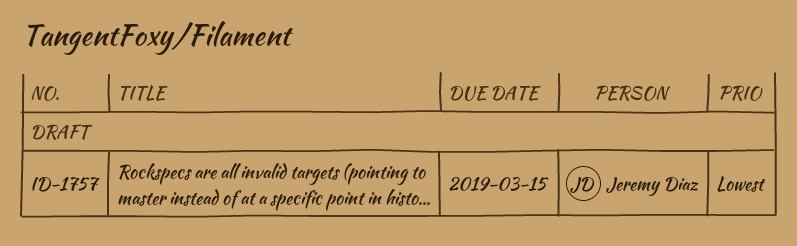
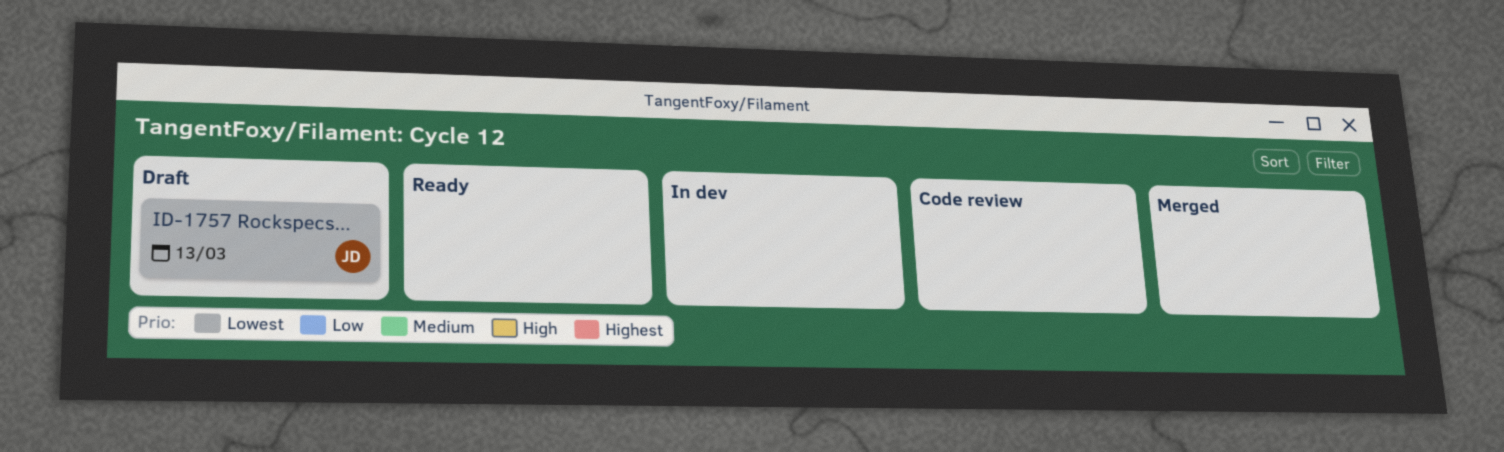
ID-1757, due: Mar 15 -> Mar 13

